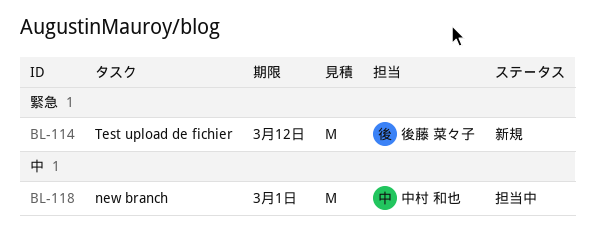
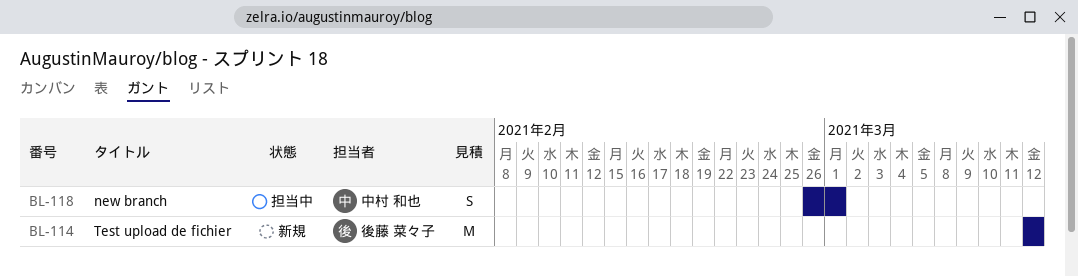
BL-118, estimate: M -> S

